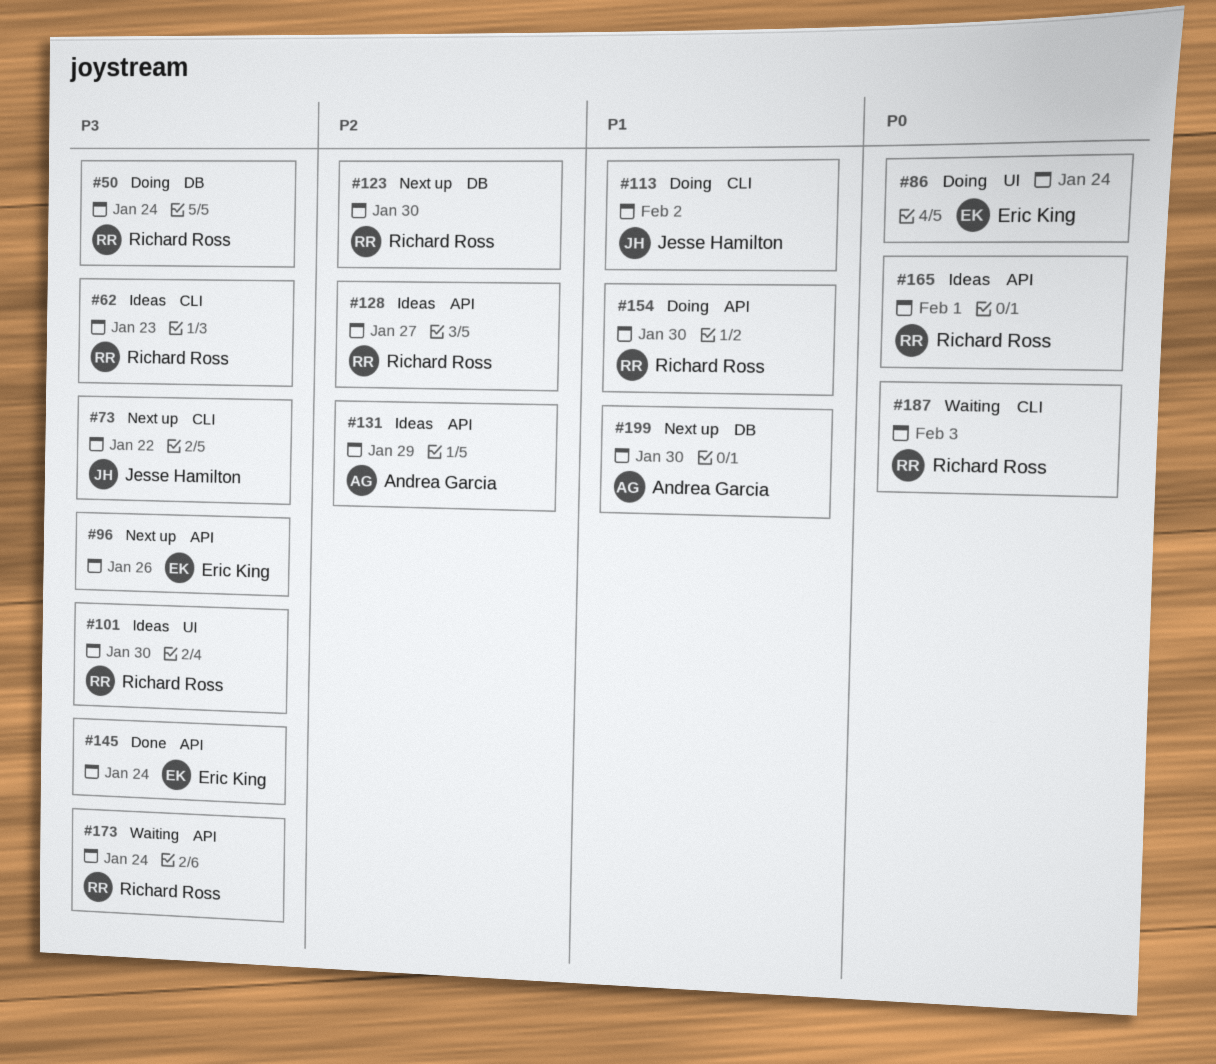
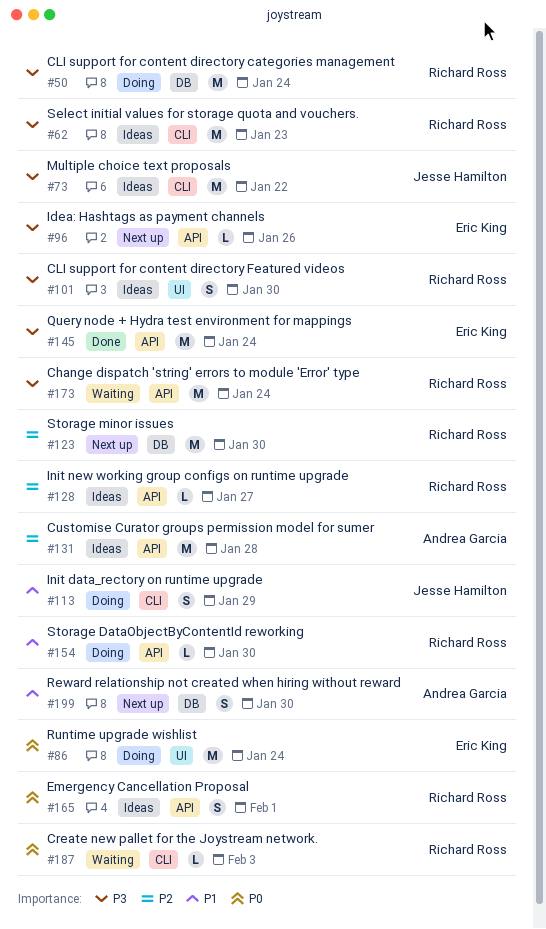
#73, status: Next up -> Ideas
#113, due: Feb 2 -> Jan 29
#131, due: Jan 29 -> Jan 28

